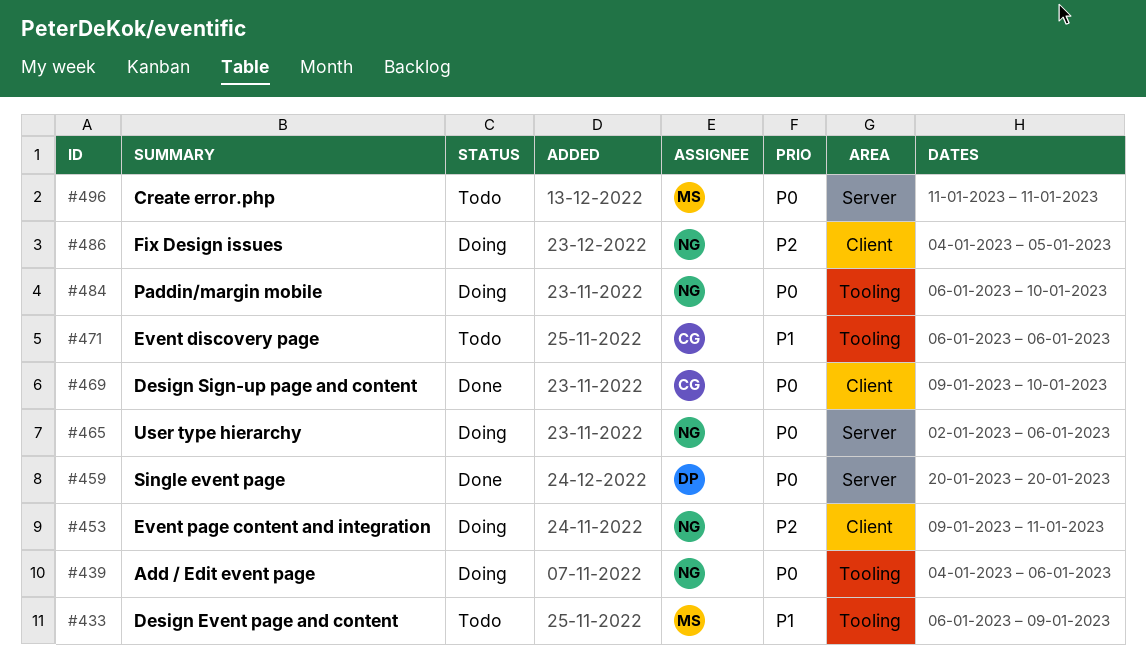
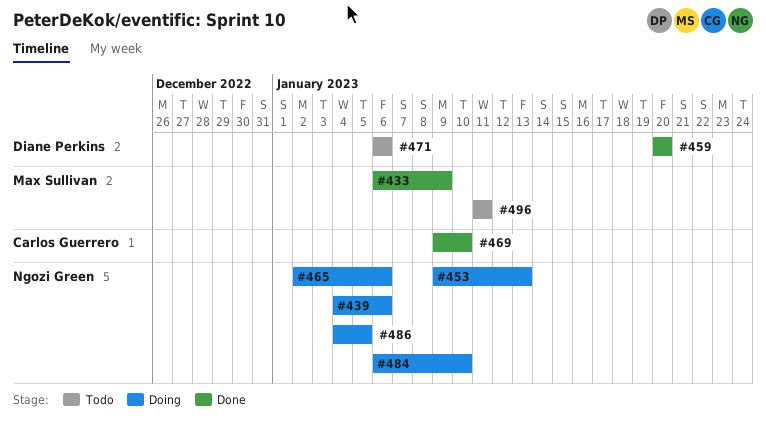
#433, status: Todo -> Done
#453, due: Jan 11 -> Jan 13
#471, owner: Carlos Guerrero -> Diane Perkins

